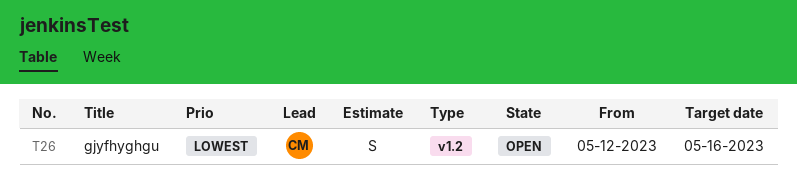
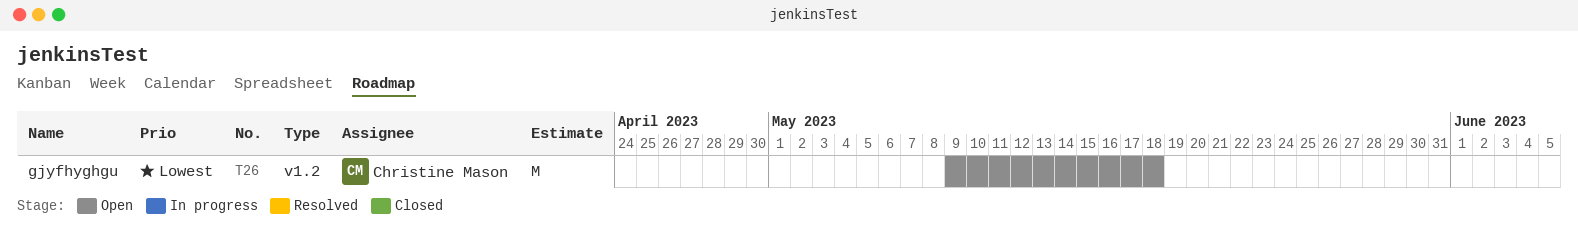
T26, estimate: S -> M
T26, start: May 12 -> May 9
T26, due: May 16 -> May 18

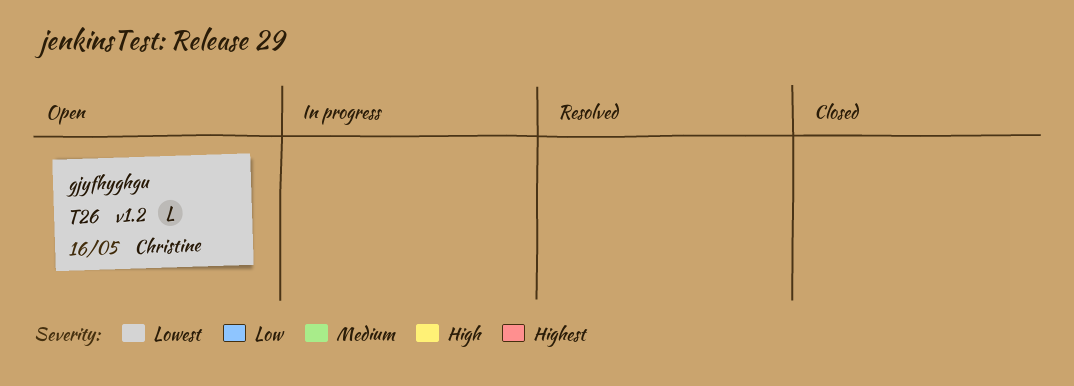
T26, estimate: M -> L
T26, due: May 18 -> May 16

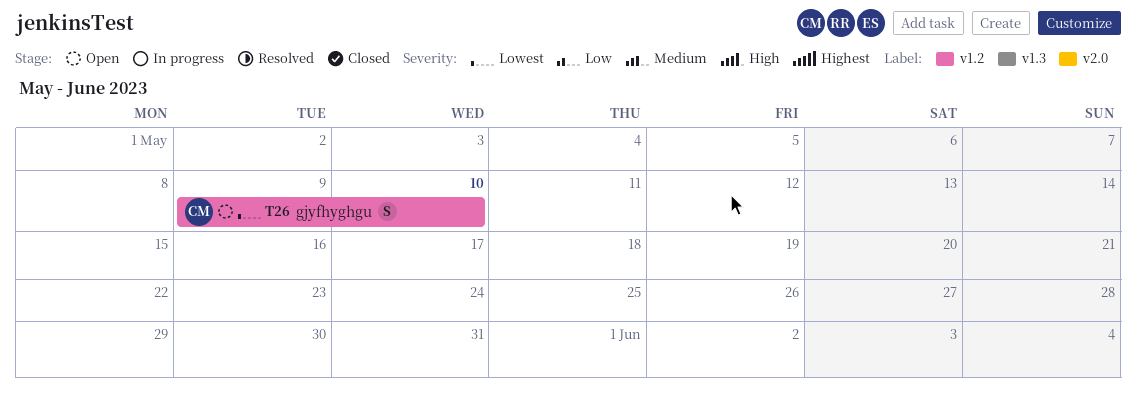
T26, estimate: L -> S
T26, due: May 16 -> May 10

